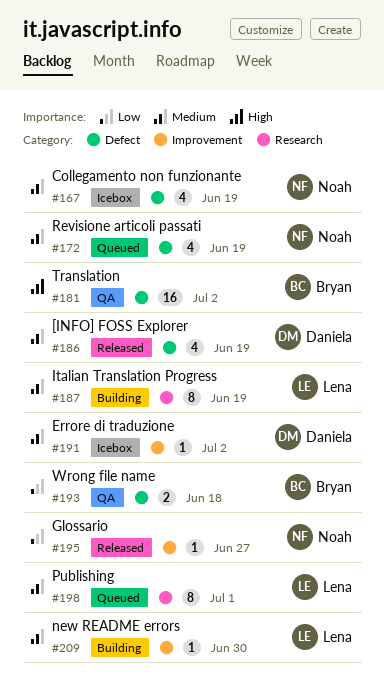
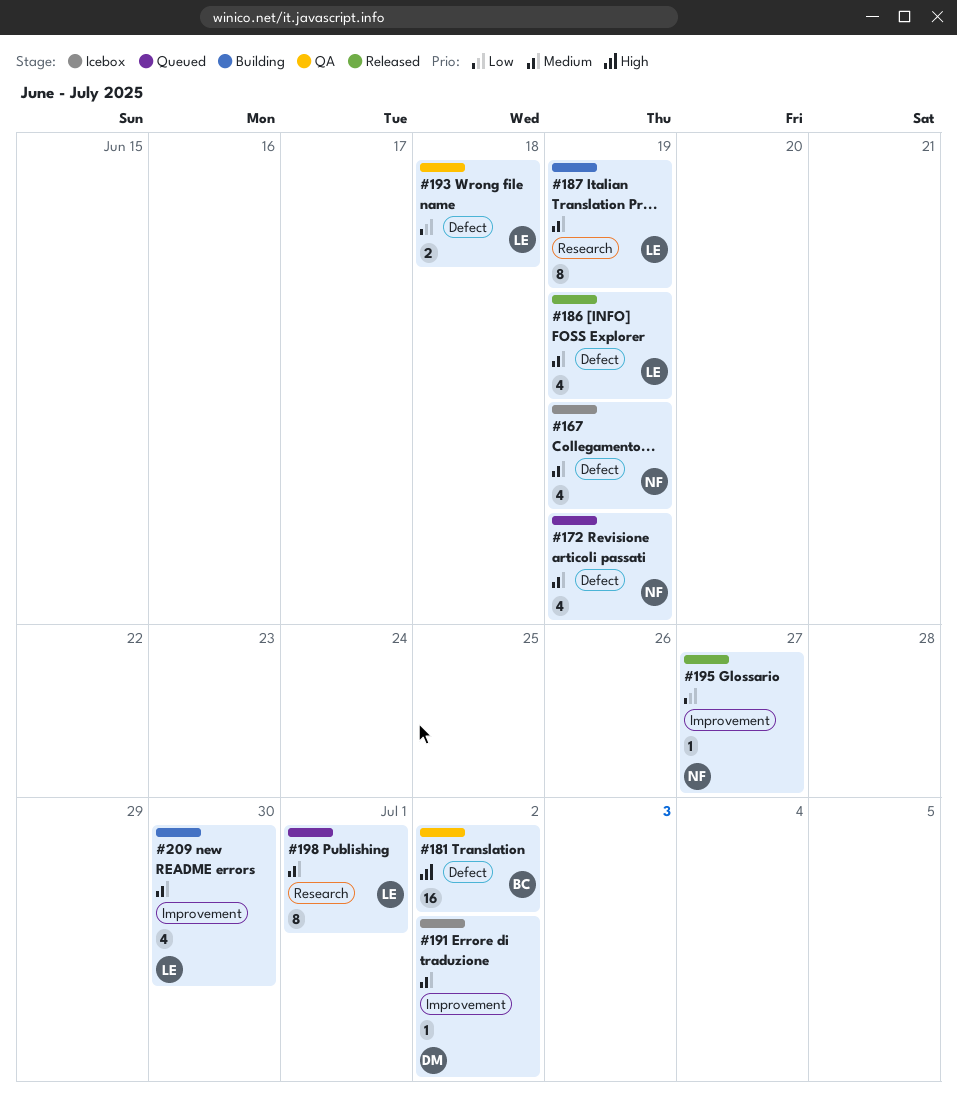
#186, owner: Daniela -> Lena
#193, owner: Bryan -> Lena
#209, estimate: 1 -> 4

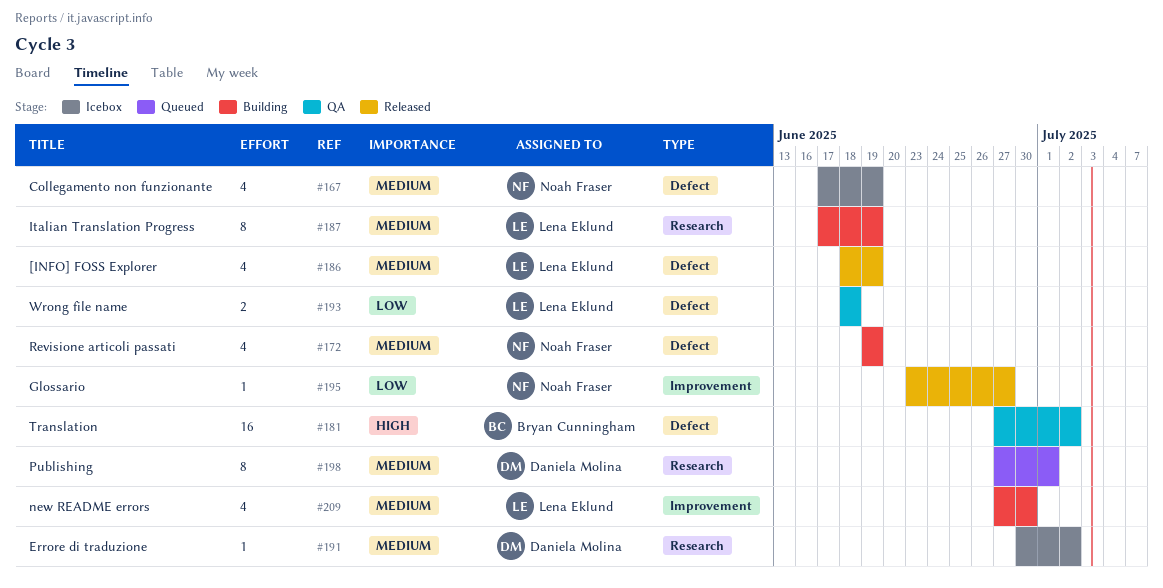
#172, status: Queued -> Building
#191, label: Improvement -> Research
#198, owner: Lena Eklund -> Daniela Molina

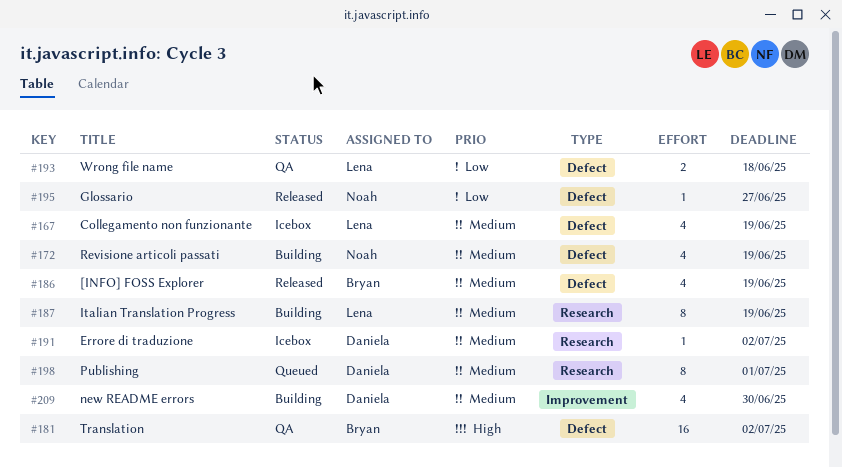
#167, owner: Noah Fraser -> Lena Eklund
#186, owner: Lena Eklund -> Bryan Cunningham
#195, label: Improvement -> Defect
#209, owner: Lena Eklund -> Daniela Molina

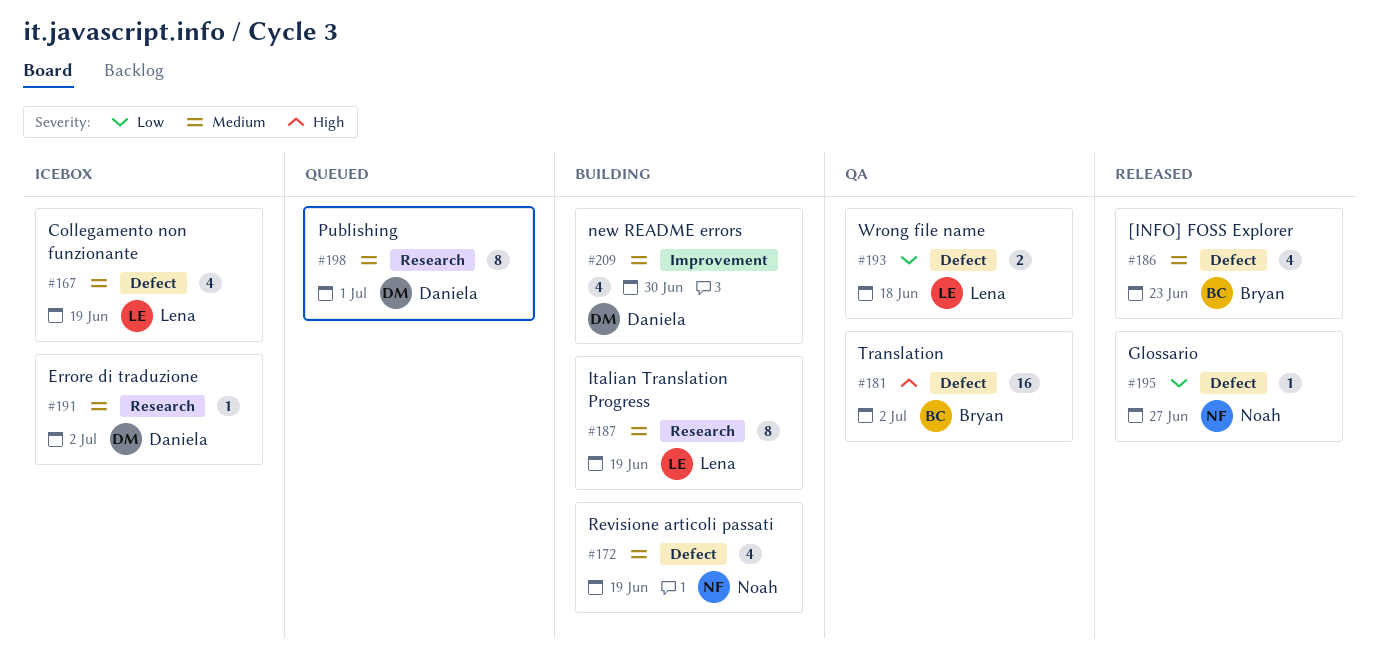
#186, due: Jun 19 -> Jun 23

